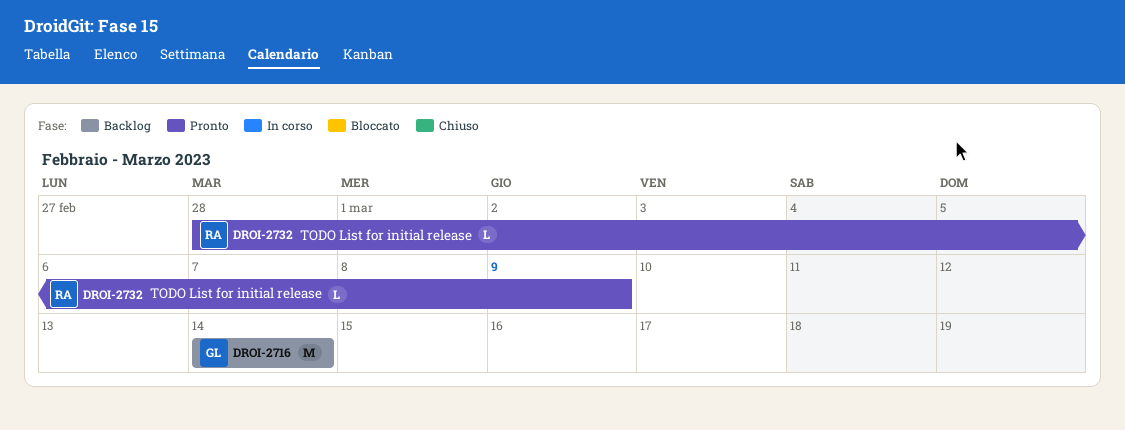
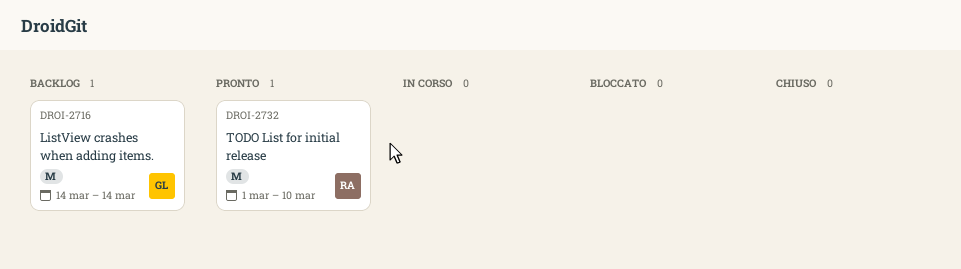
DROI-2732, estimate: L -> M
DROI-2732, start: Feb 28 -> Mar 1
DROI-2732, due: Mar 9 -> Mar 10

